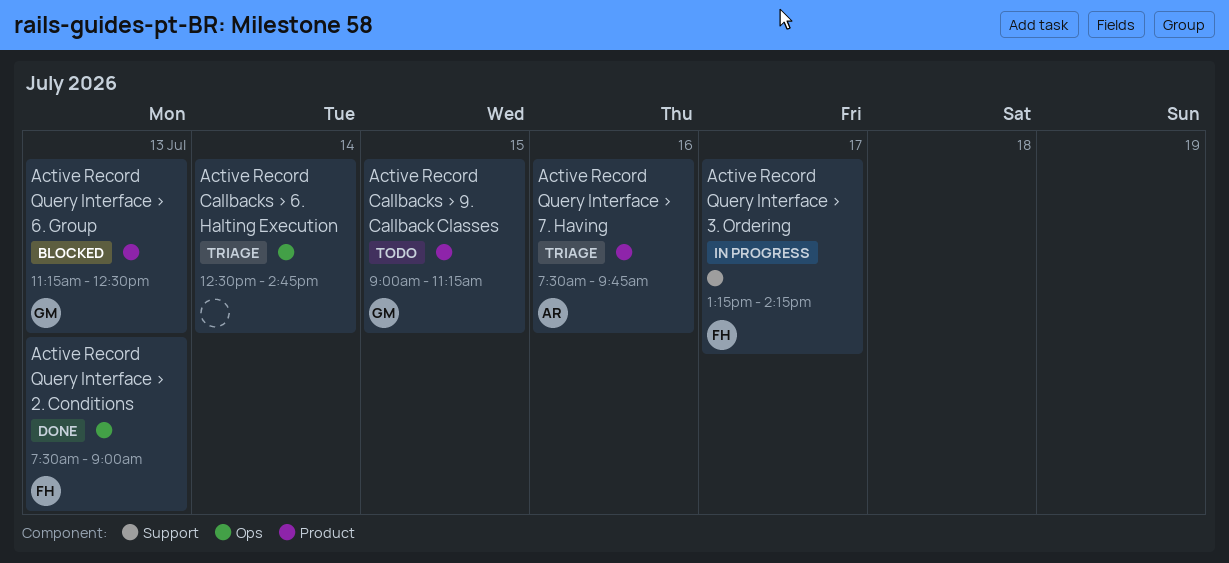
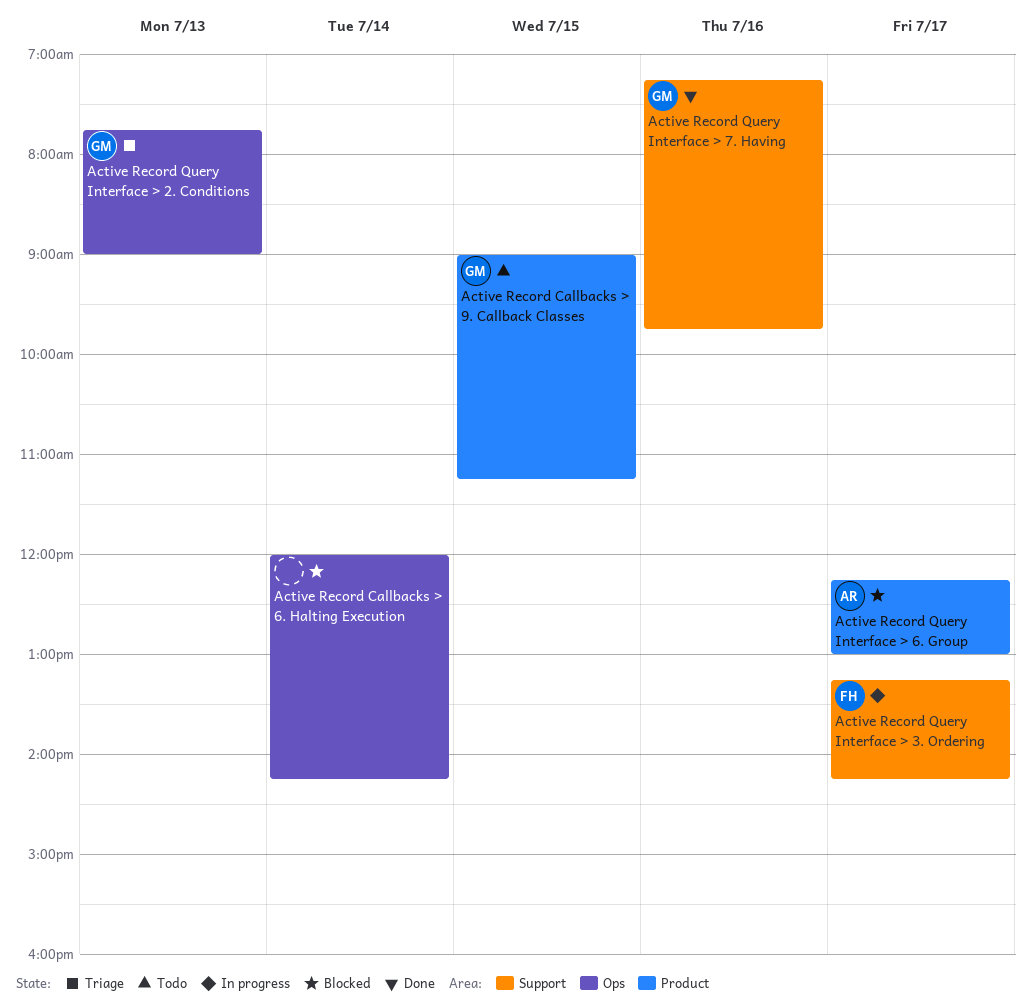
Active Record Callbacks > 6. Halting Execution, status: Triage -> Blocked
Active Record Callbacks > 6. Halting Execution, begins: 12:30 -> 12:00
Active Record Callbacks > 6. Halting Execution, ends: 14:45 -> 14:15
Active Record Query Interface > 2. Conditions, status: Done -> Triage
Active Record Query Interface > 2. Conditions, owner: FH -> GM
Active Record Query Interface > 2. Conditions, begins: 07:30 -> 07:45
Active Record Query Interface > 6. Group, owner: GM -> AR
Active Record Query Interface > 6. Group, day: Jul 13 -> Jul 17
Active Record Query Interface > 6. Group, begins: 11:15 -> 12:15
Active Record Query Interface > 6. Group, ends: 12:30 -> 13:00
Active Record Query Interface > 7. Having, status: Triage -> Done
Active Record Query Interface > 7. Having, owner: AR -> GM
Active Record Query Interface > 7. Having, label: Product -> Support
Active Record Query Interface > 7. Having, begins: 07:30 -> 07:15

